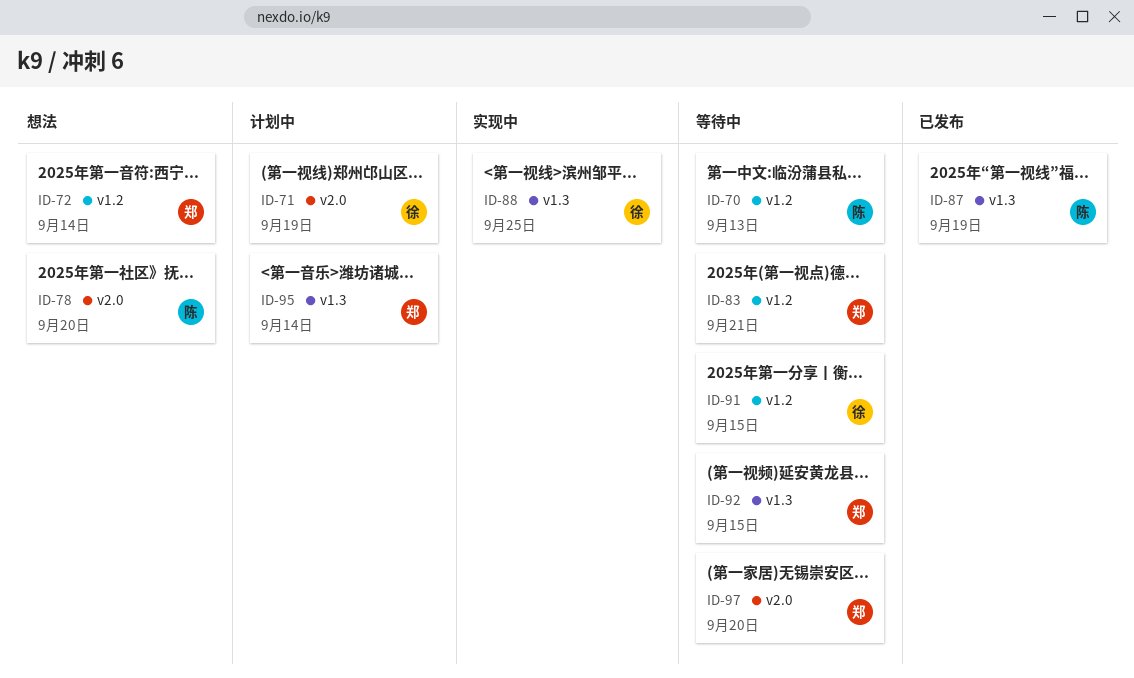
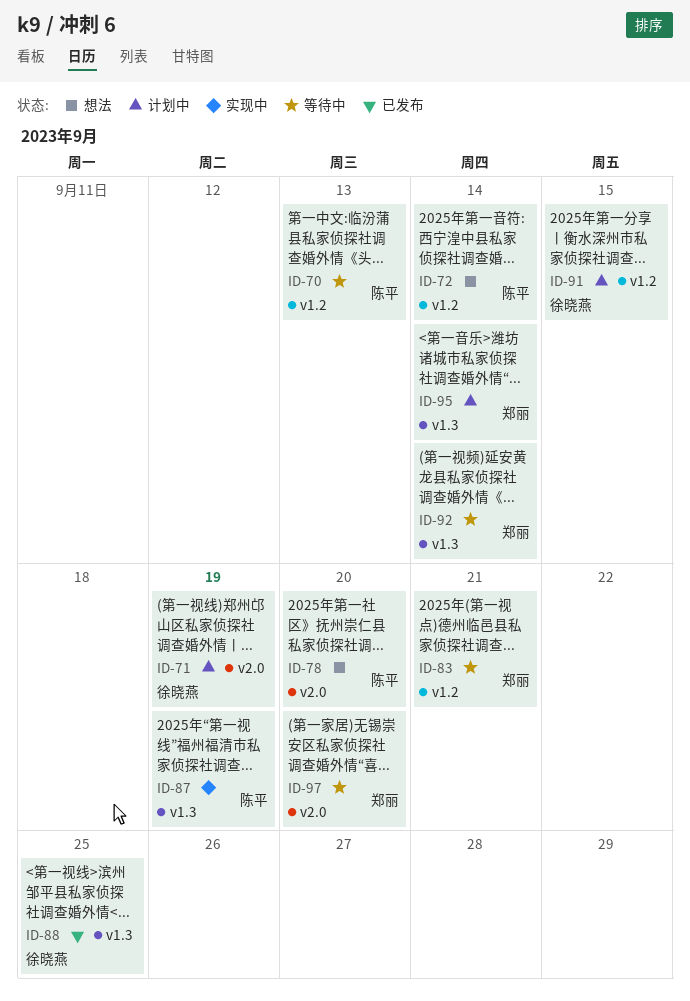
ID-72, owner: 郑丽 -> 陈平
ID-87, status: 已发布 -> 实现中
ID-88, status: 实现中 -> 已发布
ID-91, status: 等待中 -> 计划中
ID-92, due: Sep 15 -> Sep 14

